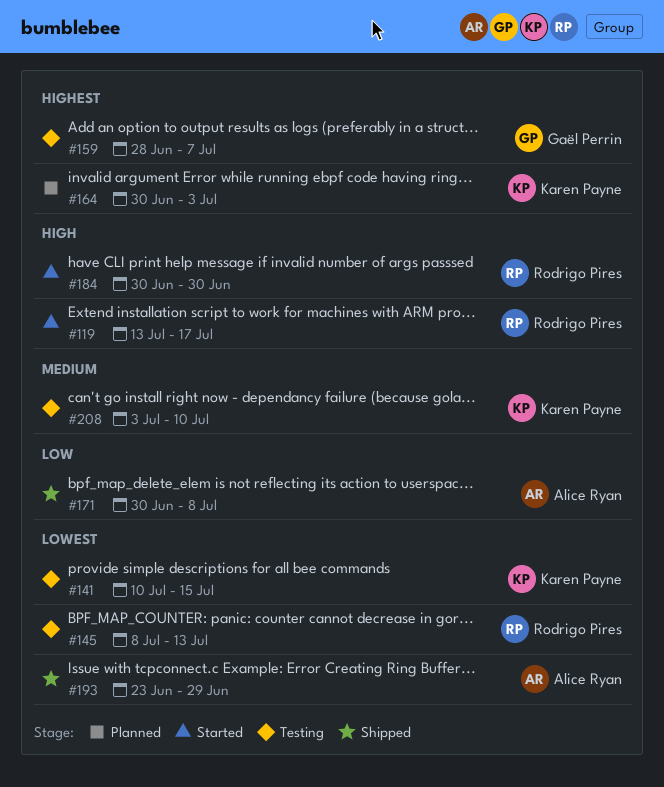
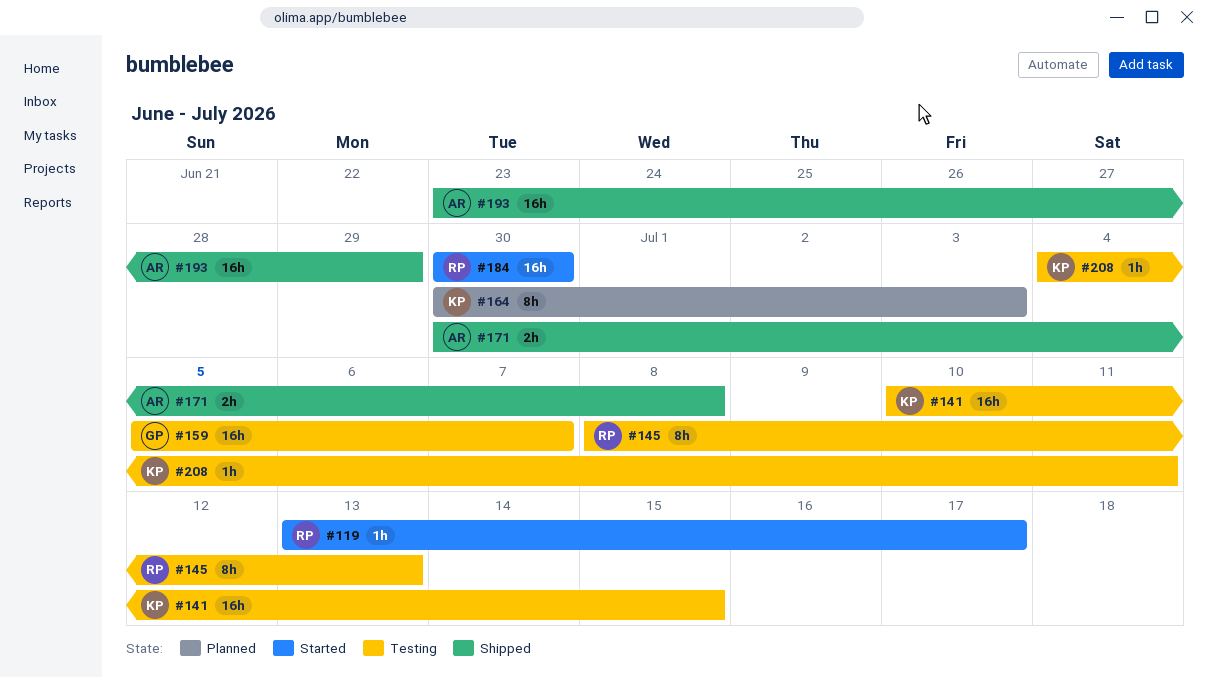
#159, start: Jun 28 -> Jul 5
#208, start: Jul 3 -> Jul 4
#208, due: Jul 10 -> Jul 11

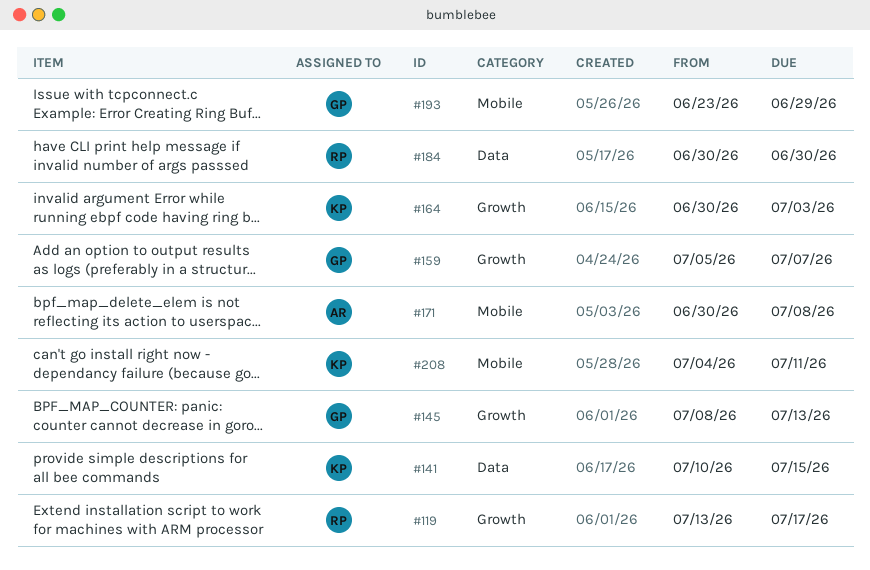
#145, owner: RP -> GP
#193, owner: AR -> GP

